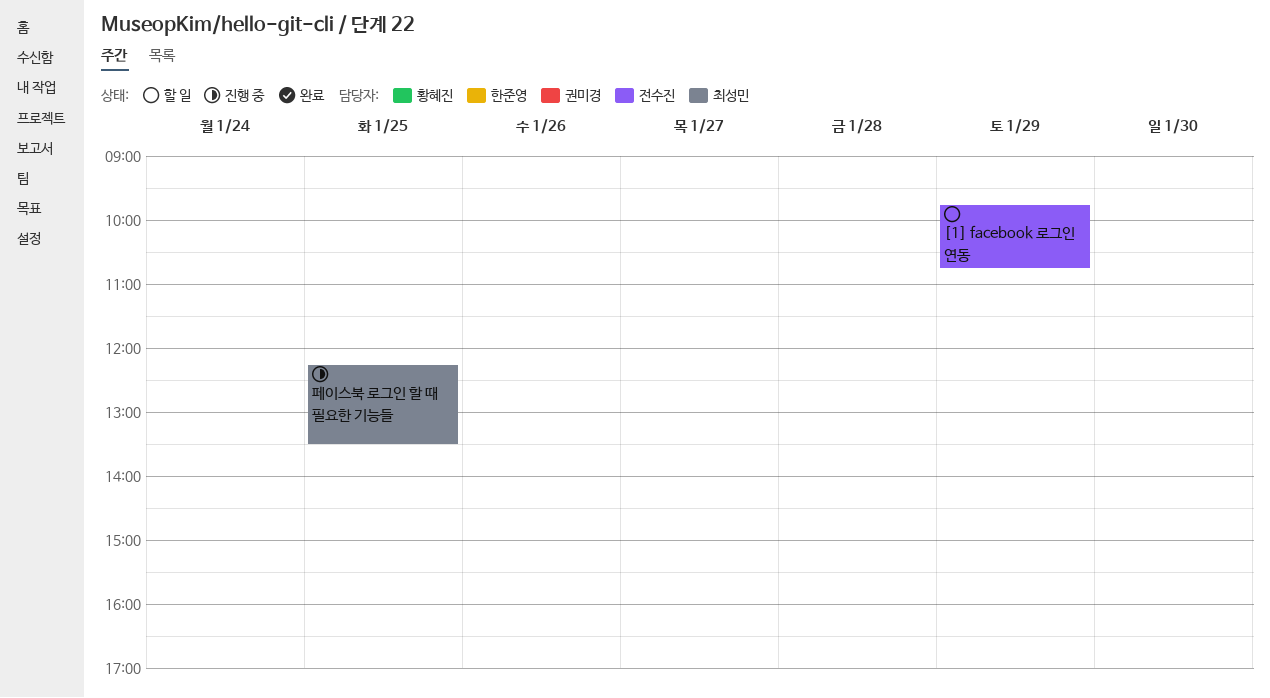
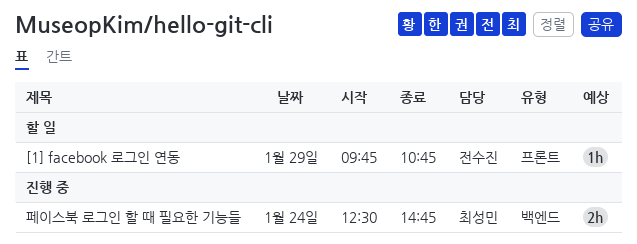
페이스북 로그인 할 때 필요한 기능들, day: Jan 25 -> Jan 24
페이스북 로그인 할 때 필요한 기능들, begins: 12:15 -> 12:30
페이스북 로그인 할 때 필요한 기능들, ends: 13:30 -> 14:45

